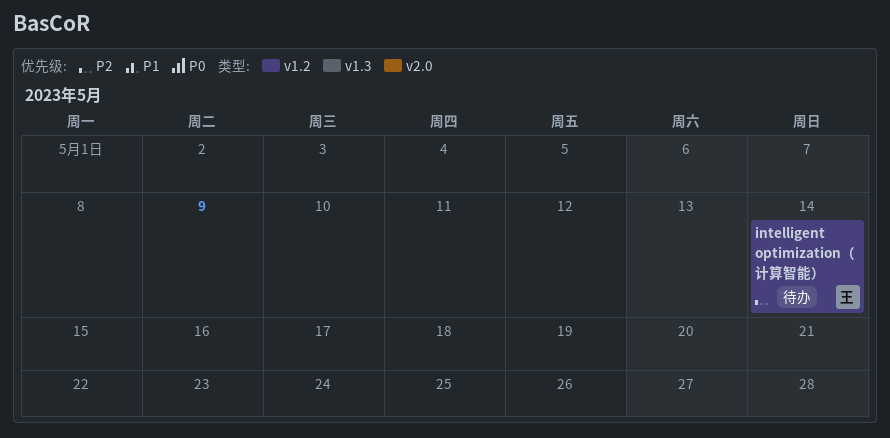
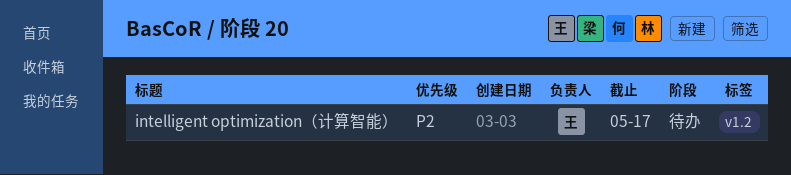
intelligent optimization（计算智能）, due: May 14 -> May 17

